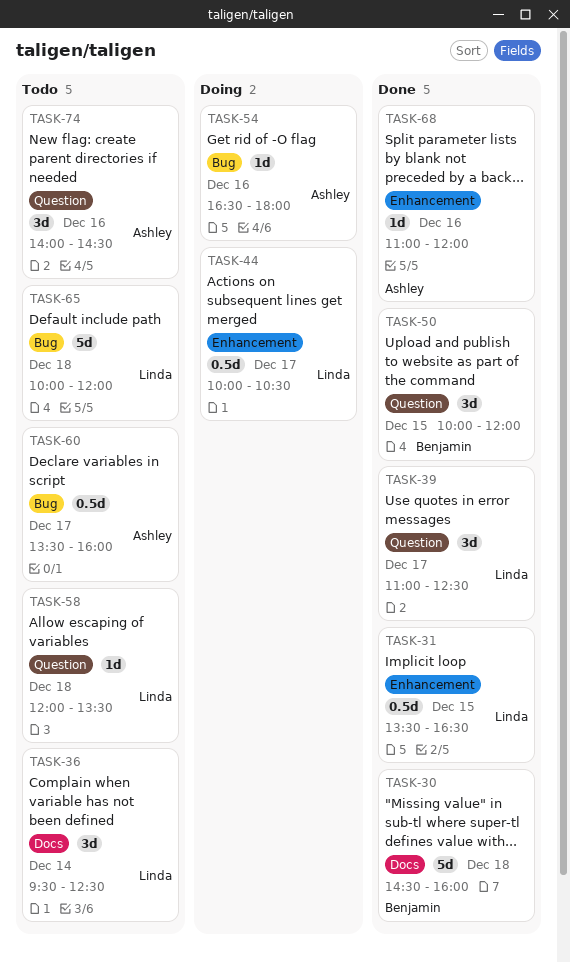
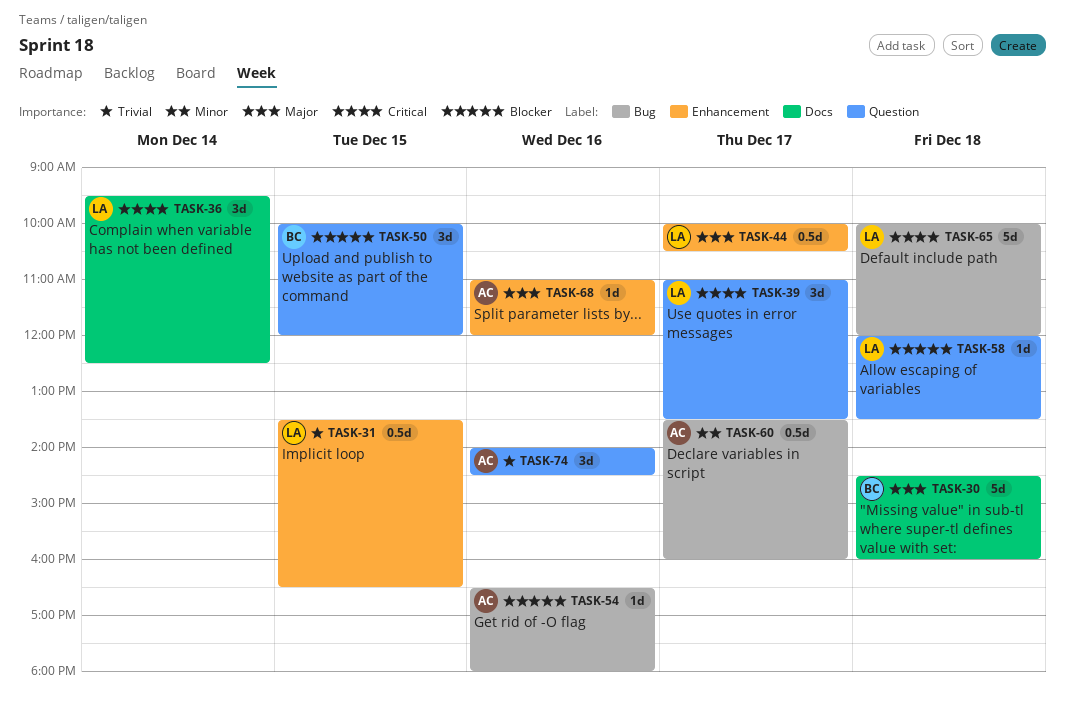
TASK-39, ends: 12:30 -> 13:30

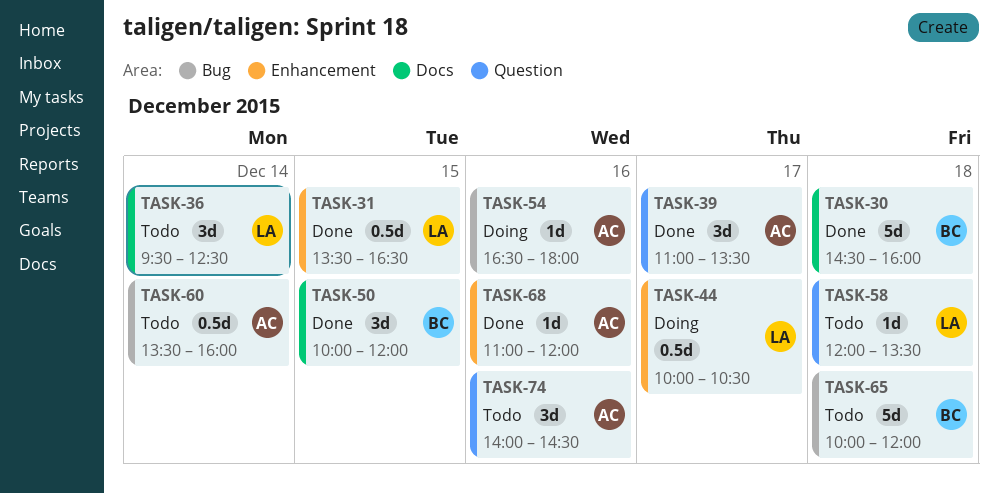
TASK-39, owner: LA -> AC
TASK-50, label: Question -> Docs
TASK-60, day: Dec 17 -> Dec 14
TASK-65, owner: LA -> BC

